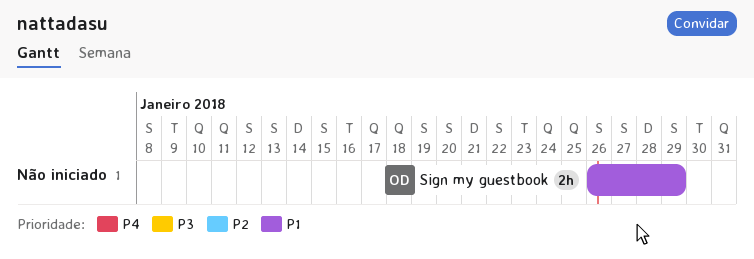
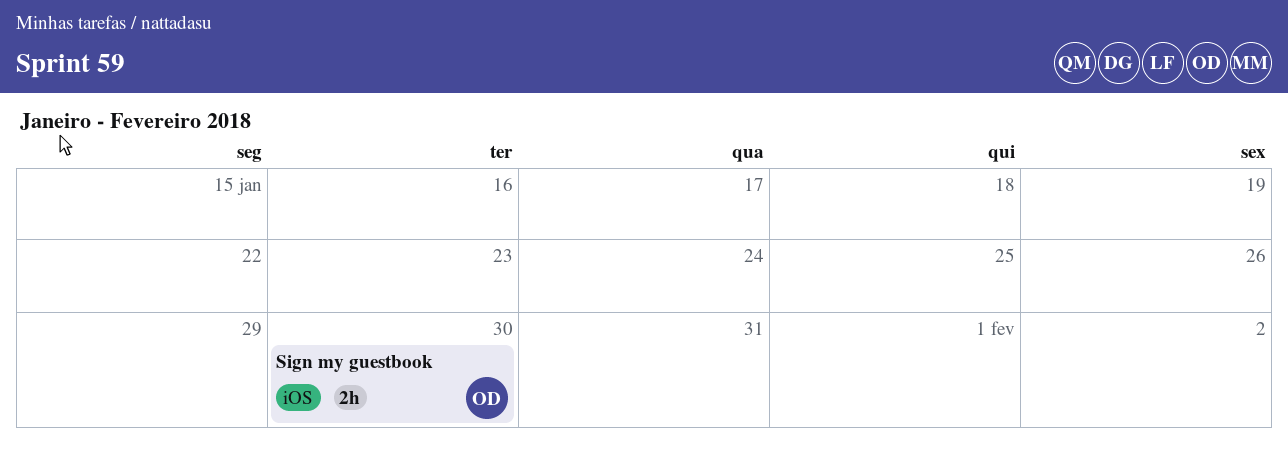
Sign my guestbook, due: Jan 29 -> Jan 30

